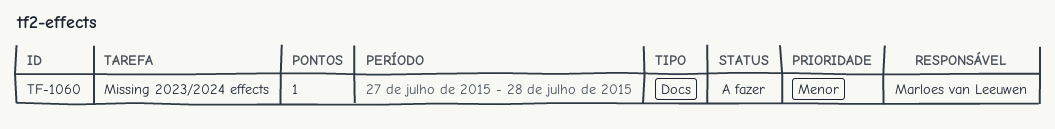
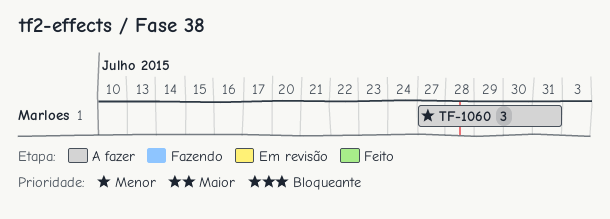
TF-1060, estimate: 1 -> 3
TF-1060, due: Jul 28 -> Jul 31

